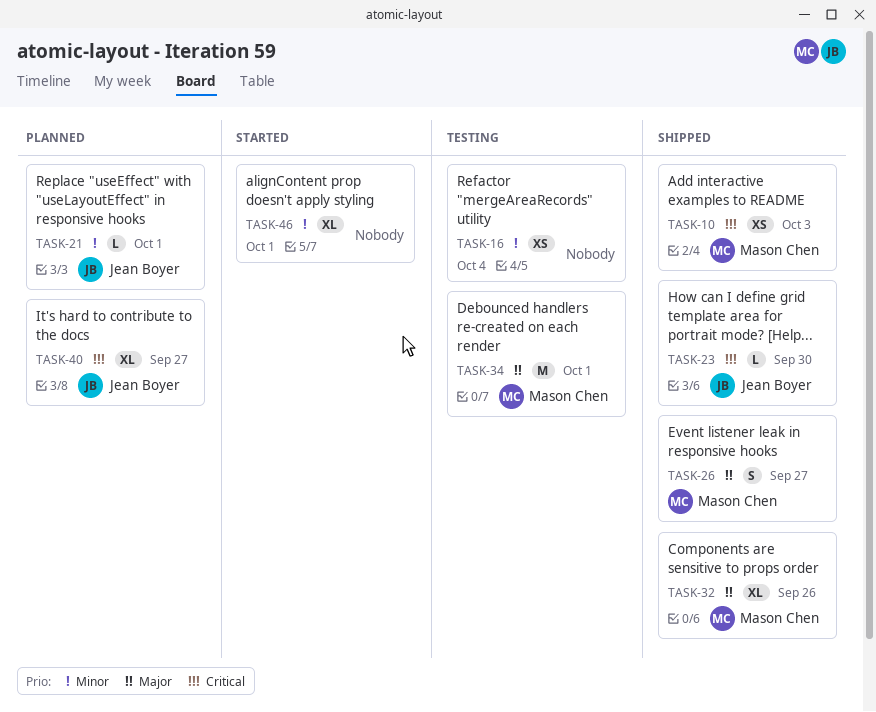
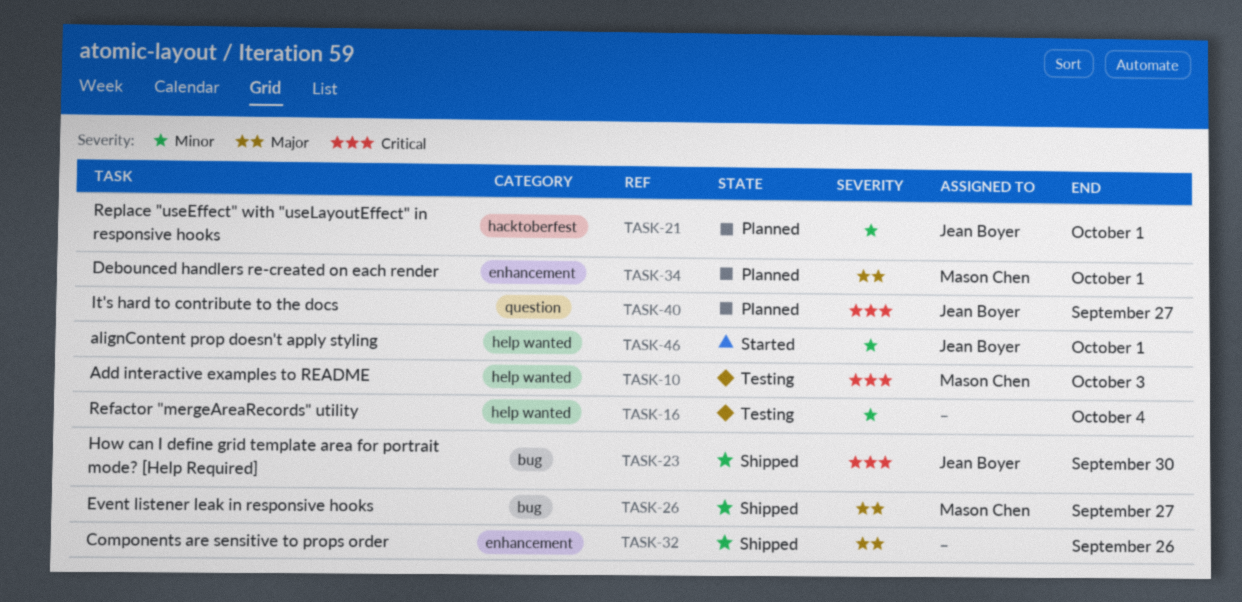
TASK-10, status: Shipped -> Testing
TASK-32, owner: Mason Chen -> none
TASK-34, status: Testing -> Planned
TASK-46, owner: none -> Jean Boyer

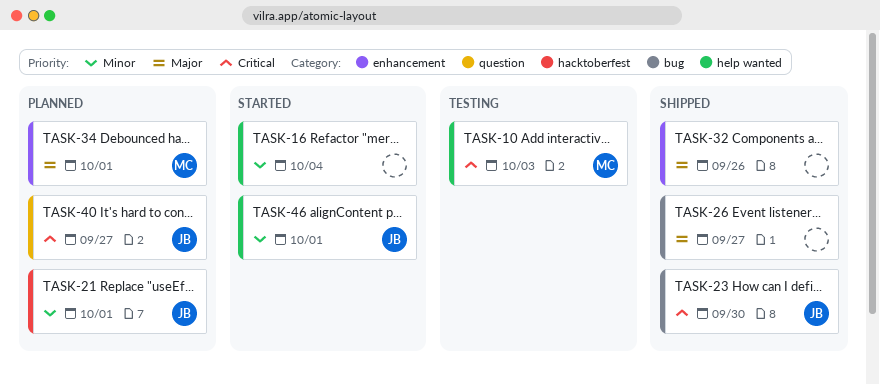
TASK-16, status: Testing -> Started
TASK-26, owner: Mason Chen -> none

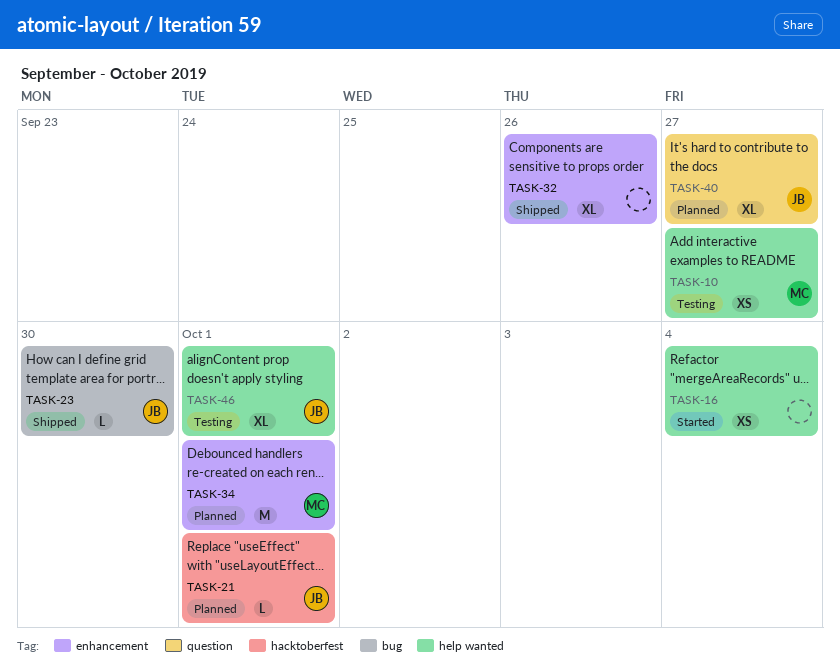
TASK-10, due: Oct 3 -> Sep 27
TASK-26: present -> none
TASK-46, status: Started -> Testing

